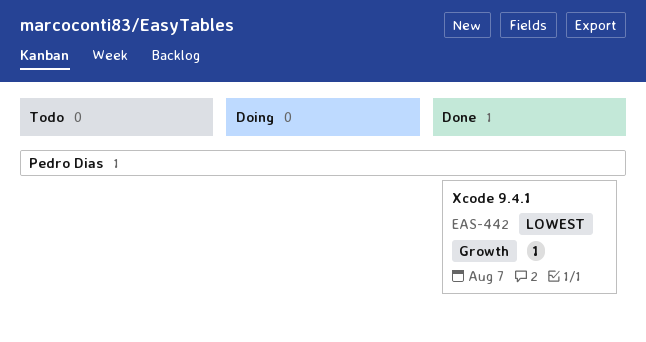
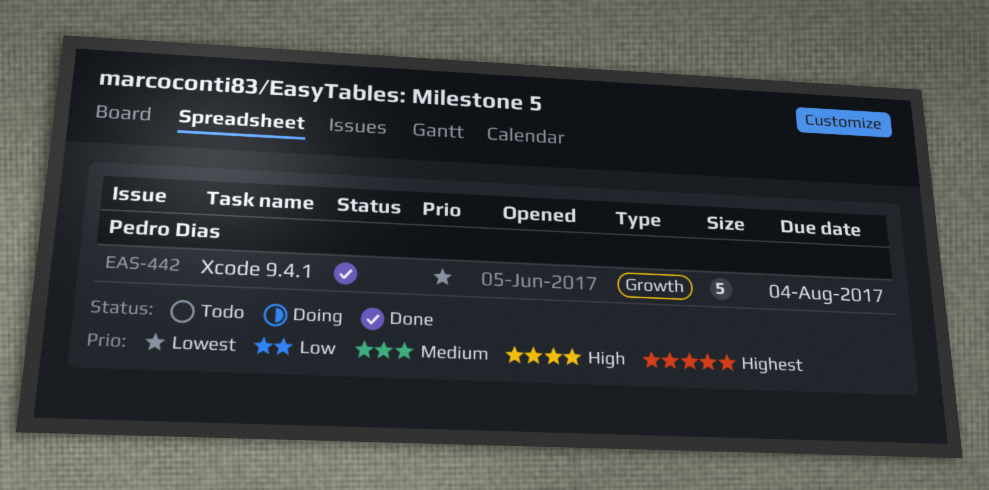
EAS-442, estimate: 1 -> 5
EAS-442, due: Aug 7 -> Aug 4

